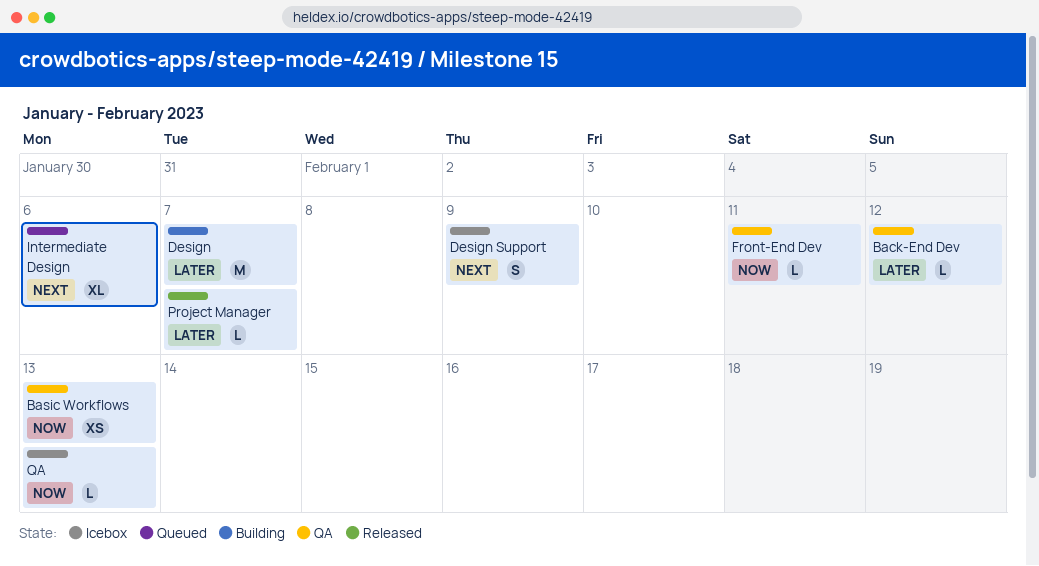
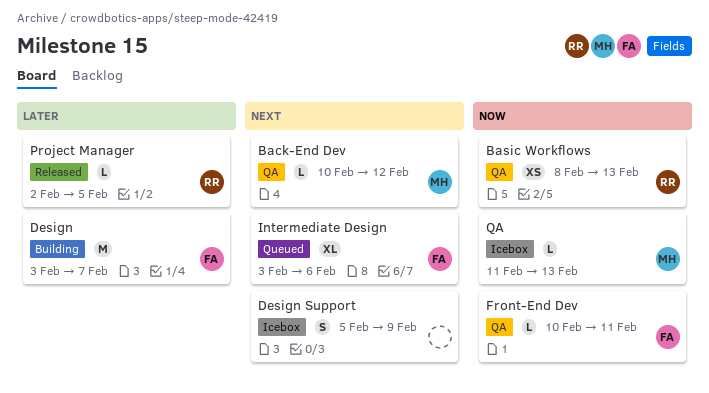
Back-End Dev, priority: Later -> Next
Project Manager, due: Feb 7 -> Feb 5

